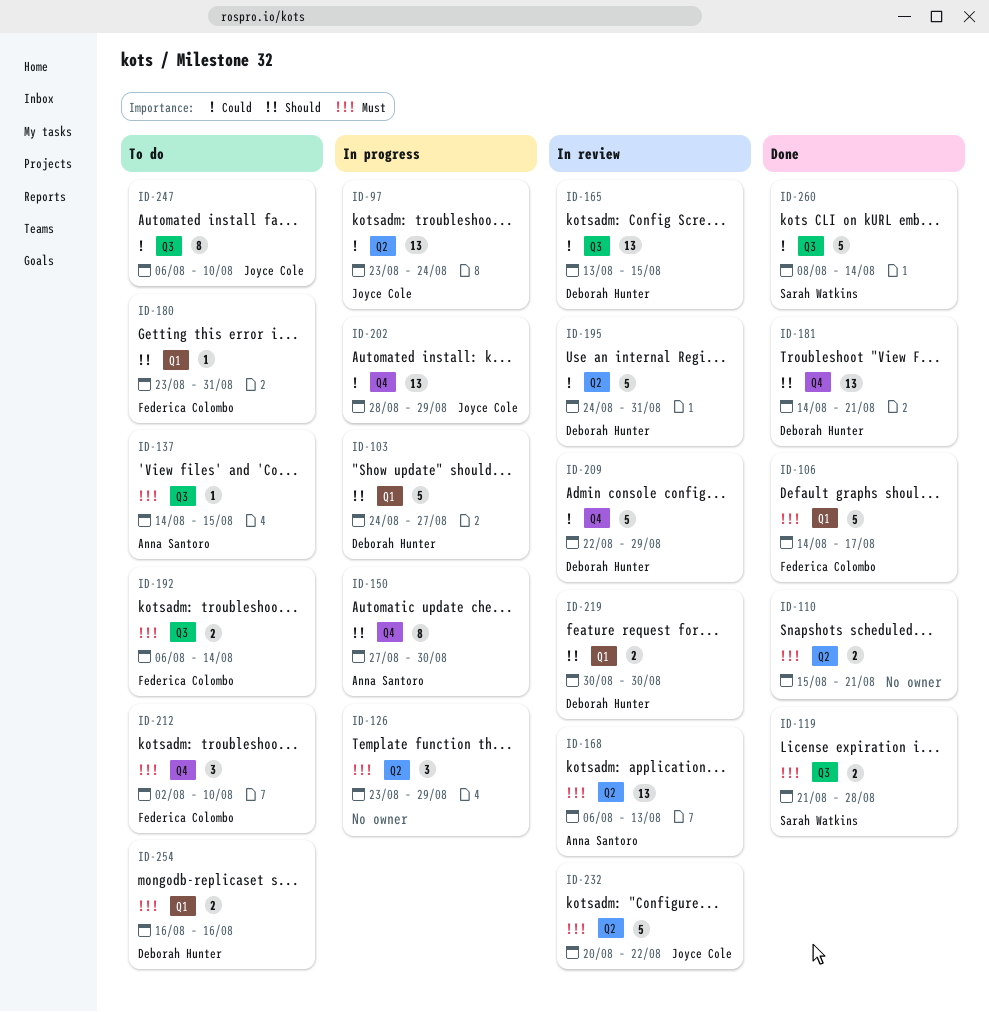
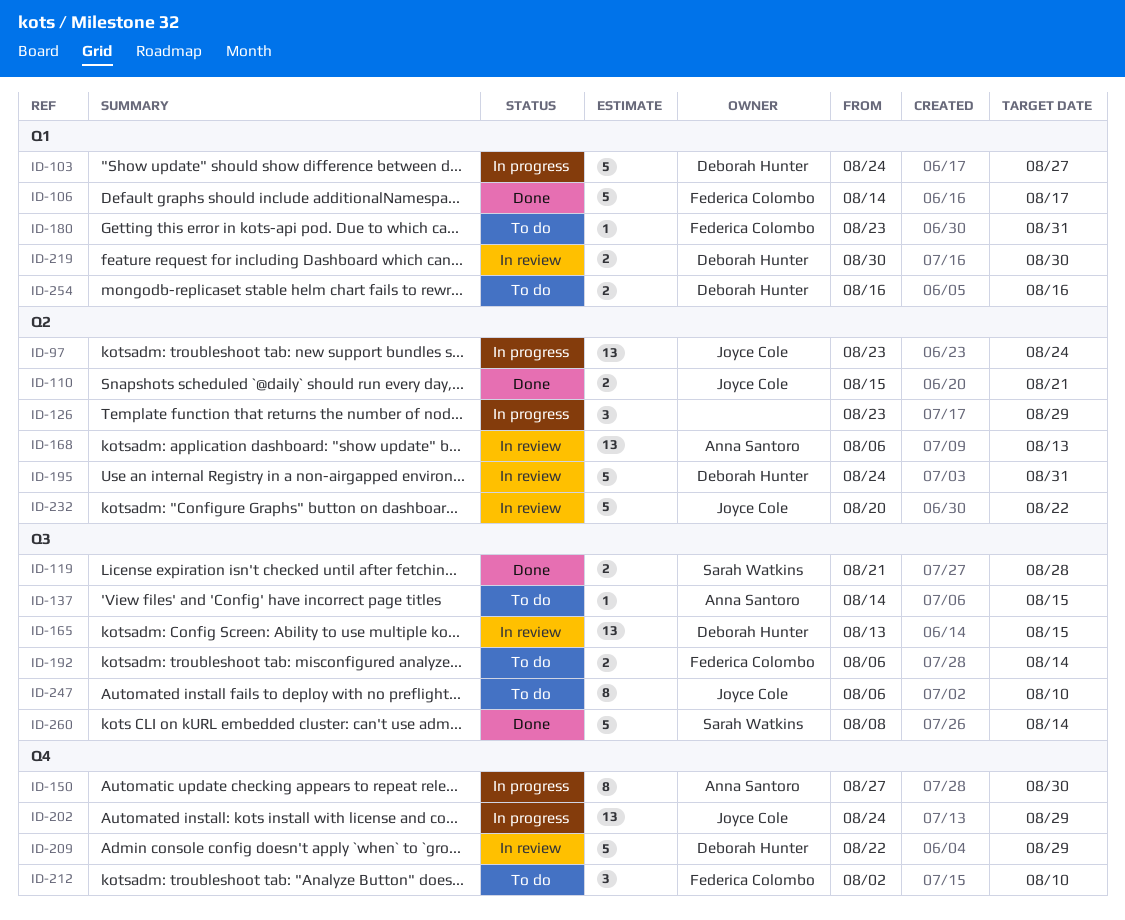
ID-110, owner: none -> Joyce Cole
ID-181: present -> none
ID-202, start: Aug 28 -> Aug 24

